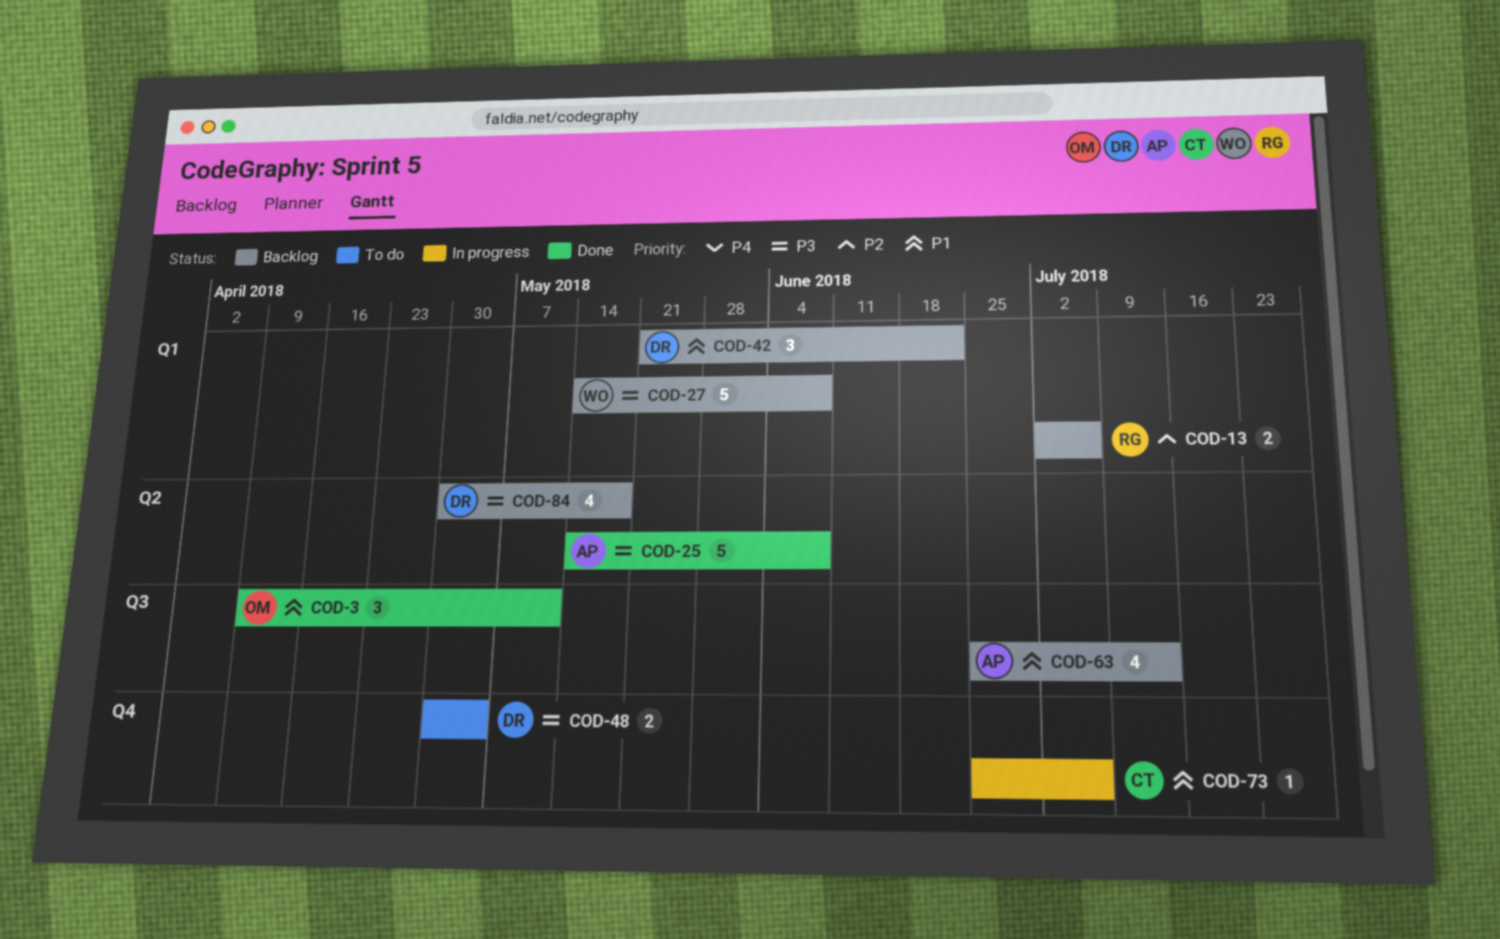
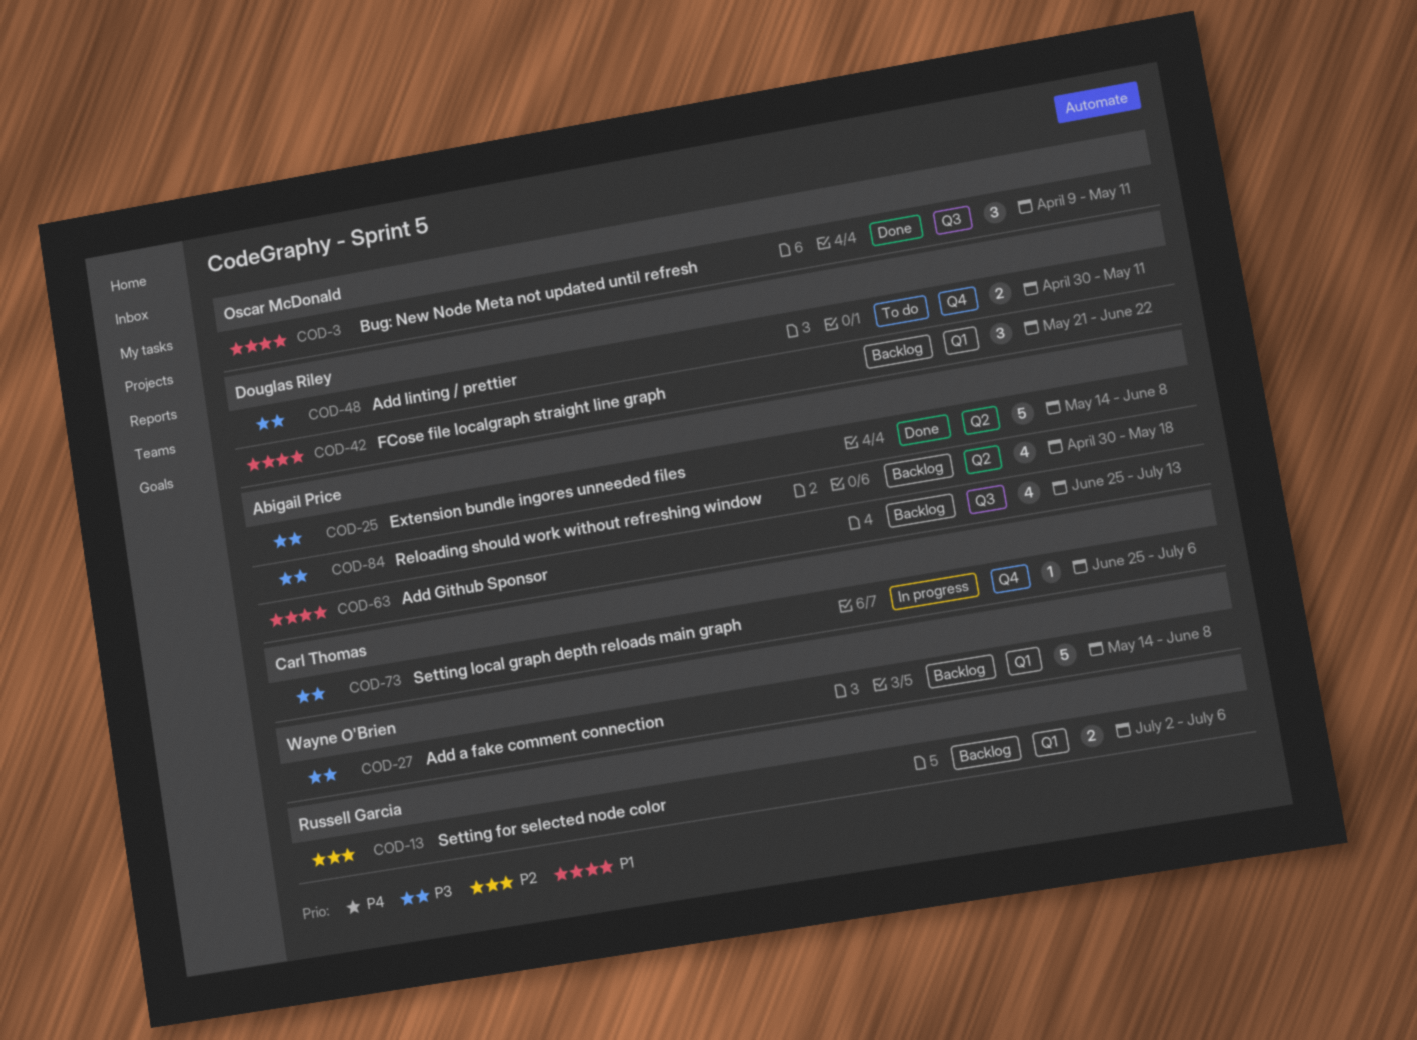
COD-48, due: May 4 -> May 11
COD-73, priority: P1 -> P3
COD-84, owner: Douglas Riley -> Abigail Price

